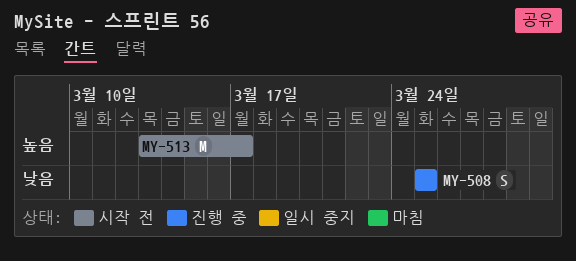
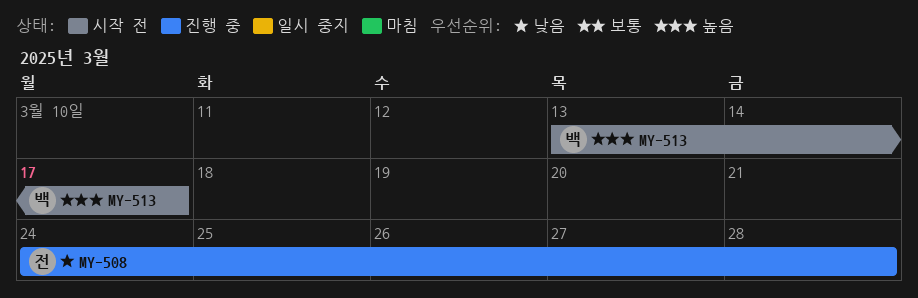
MY-508, start: Mar 25 -> Mar 24
MY-508, due: Mar 25 -> Mar 28

